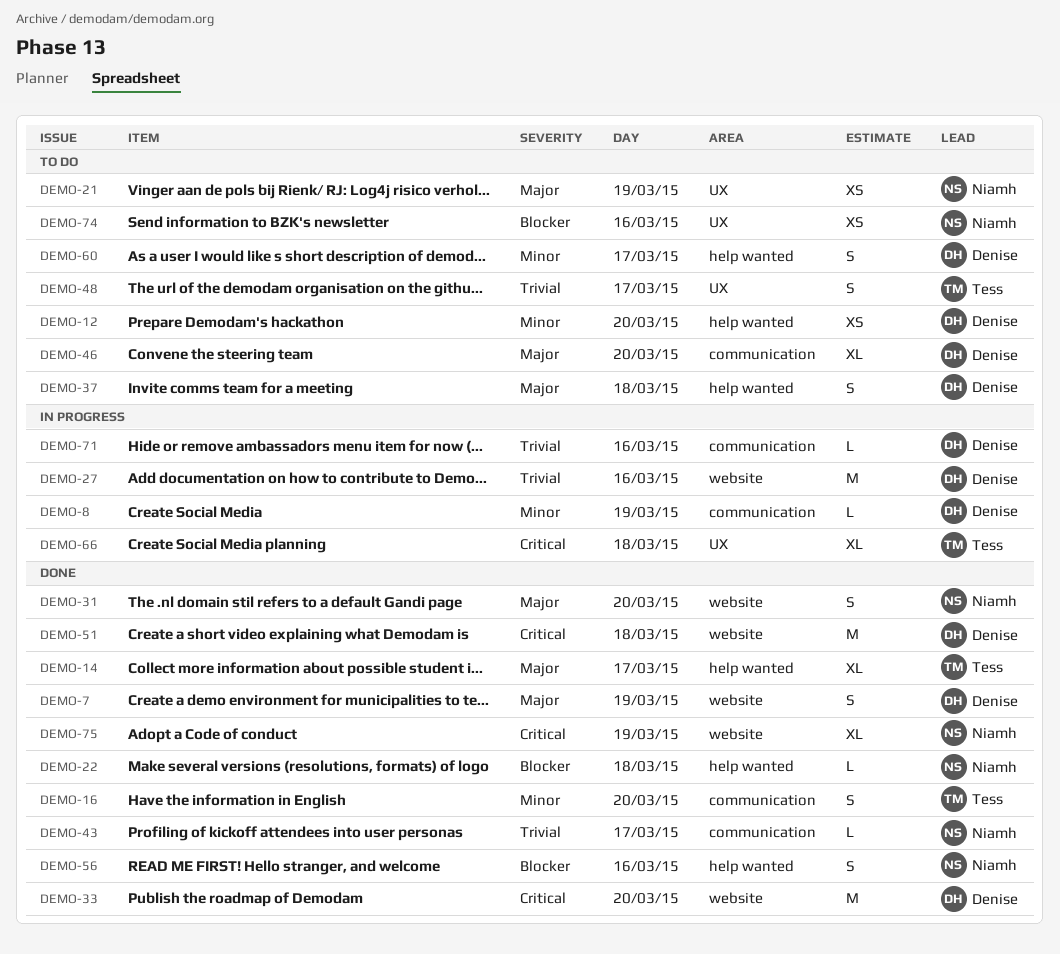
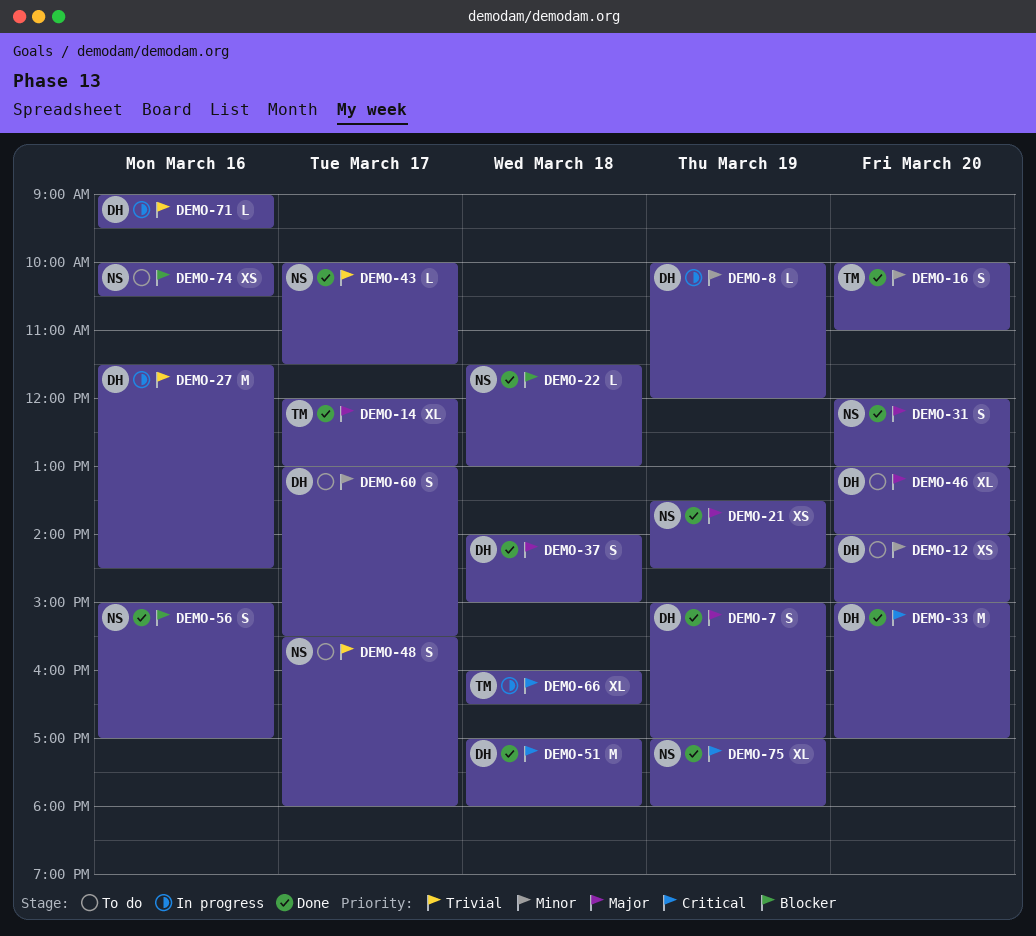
DEMO-21, status: To do -> Done
DEMO-37, status: To do -> Done
DEMO-48, owner: Tess -> Niamh

